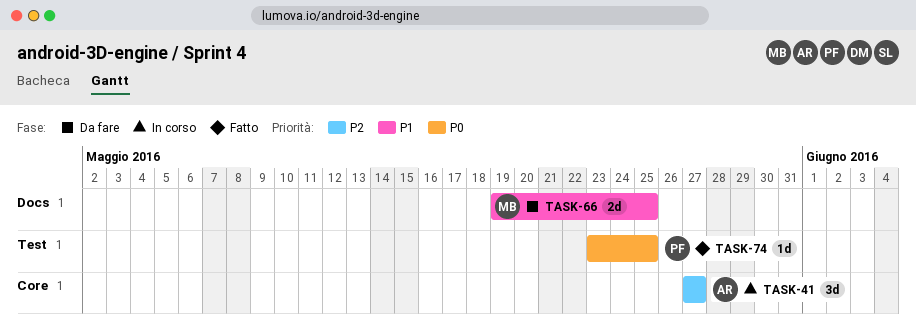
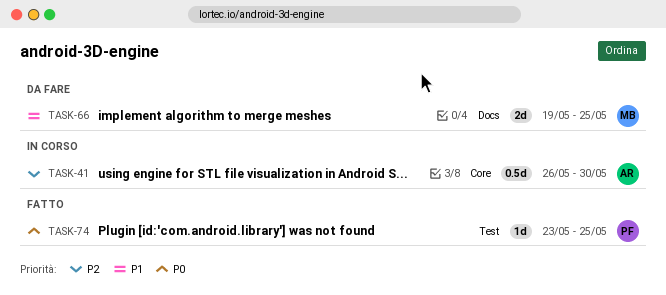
TASK-41, estimate: 3d -> 0.5d
TASK-41, start: May 27 -> May 26
TASK-41, due: May 27 -> May 30

